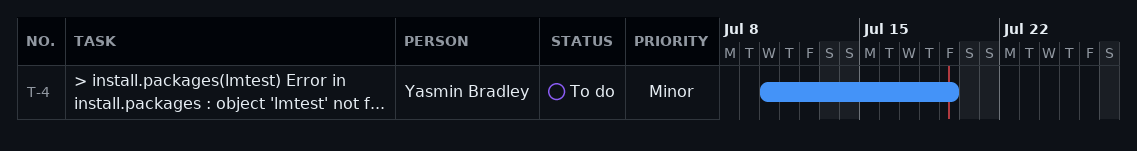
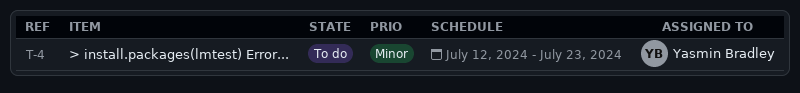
T-4, start: Jul 10 -> Jul 12
T-4, due: Jul 19 -> Jul 23

